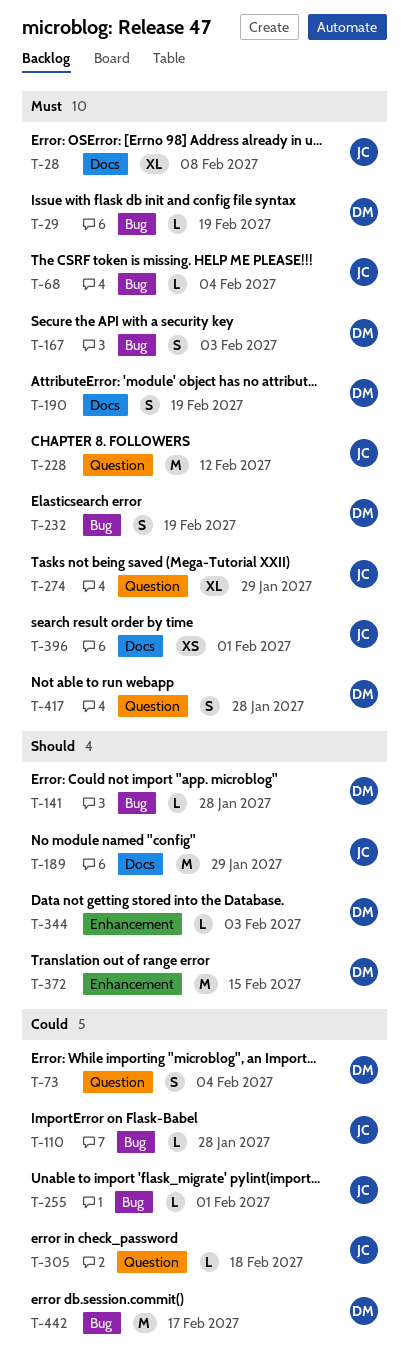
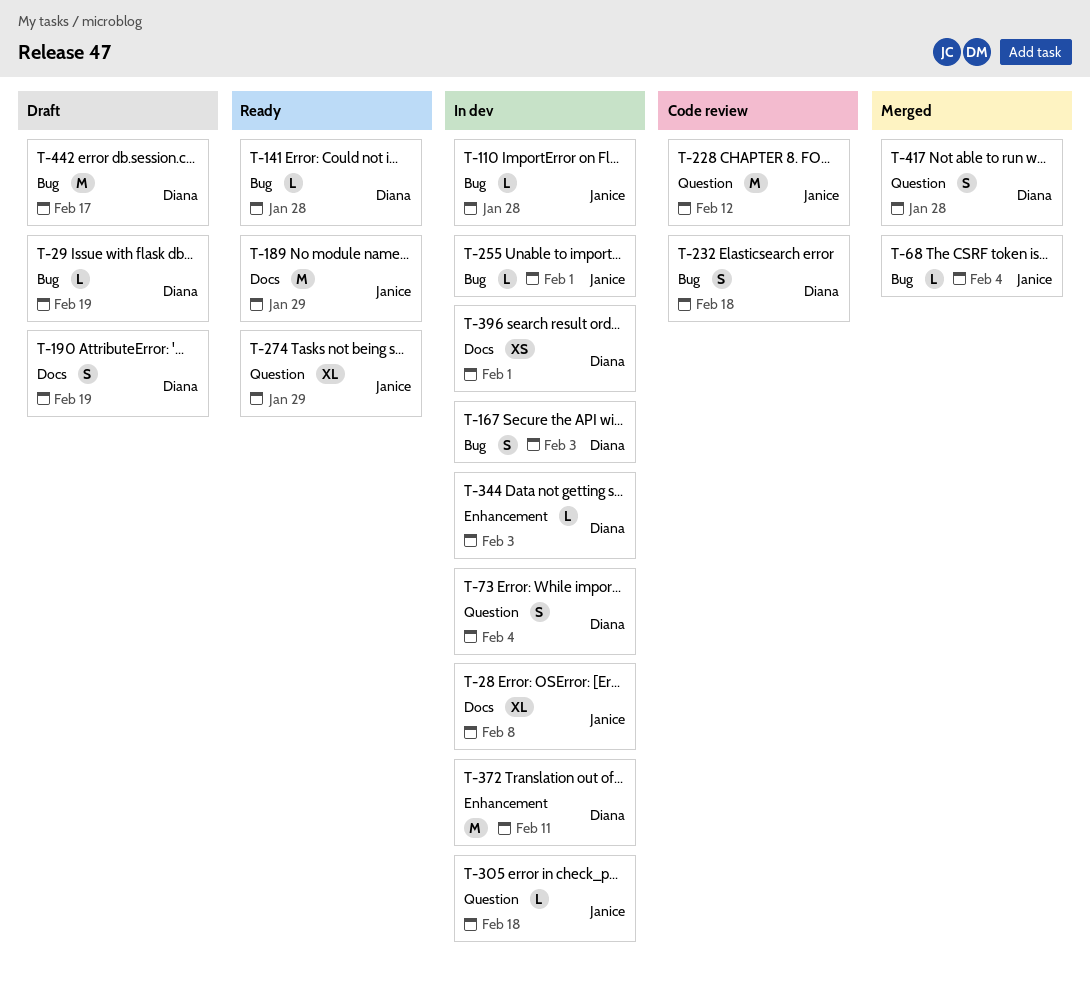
T-232, due: Feb 19 -> Feb 18
T-372, due: Feb 15 -> Feb 11
T-396, owner: Janice -> Diana

